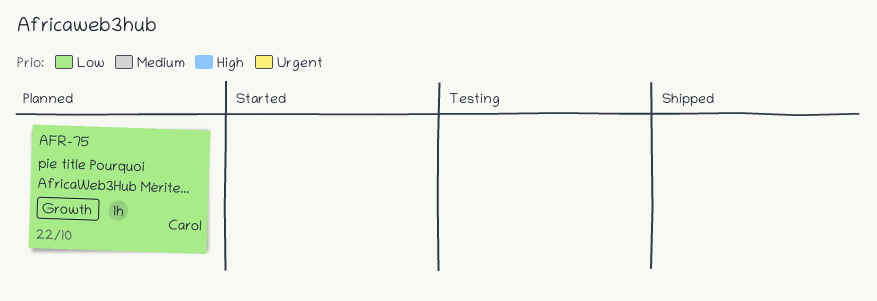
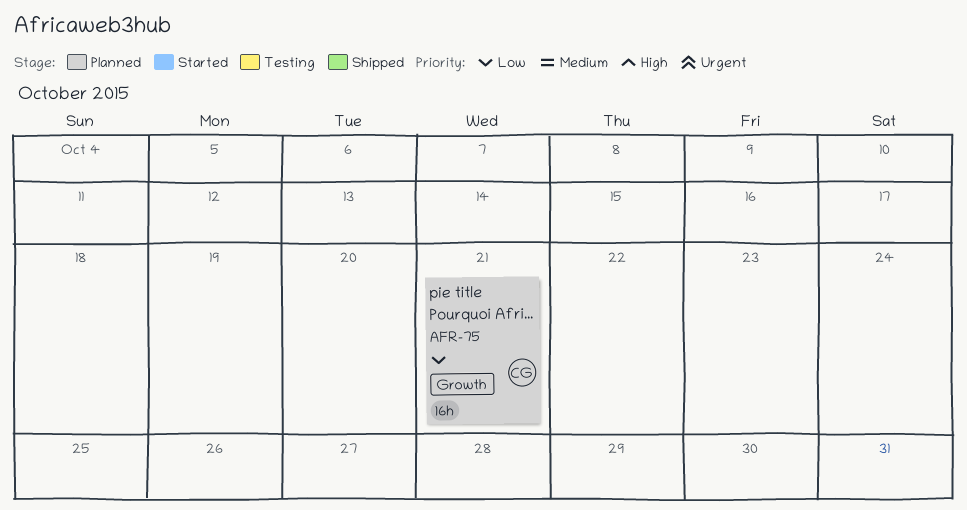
AFR-75, estimate: 1h -> 16h
AFR-75, due: Oct 22 -> Oct 21

